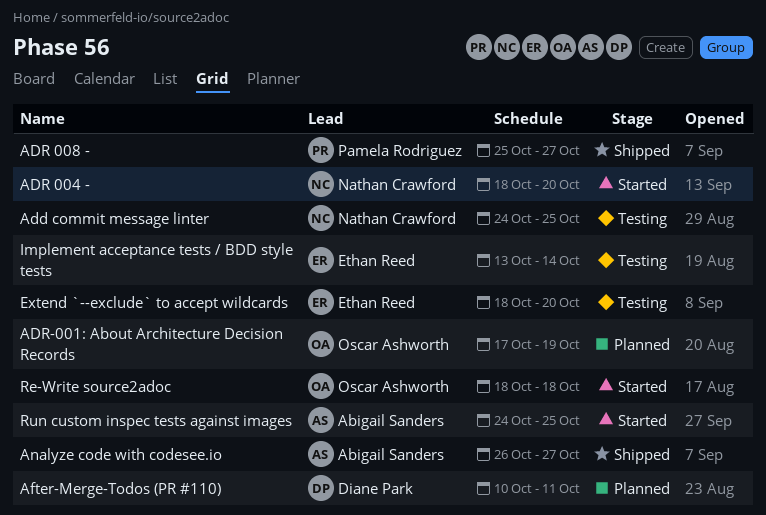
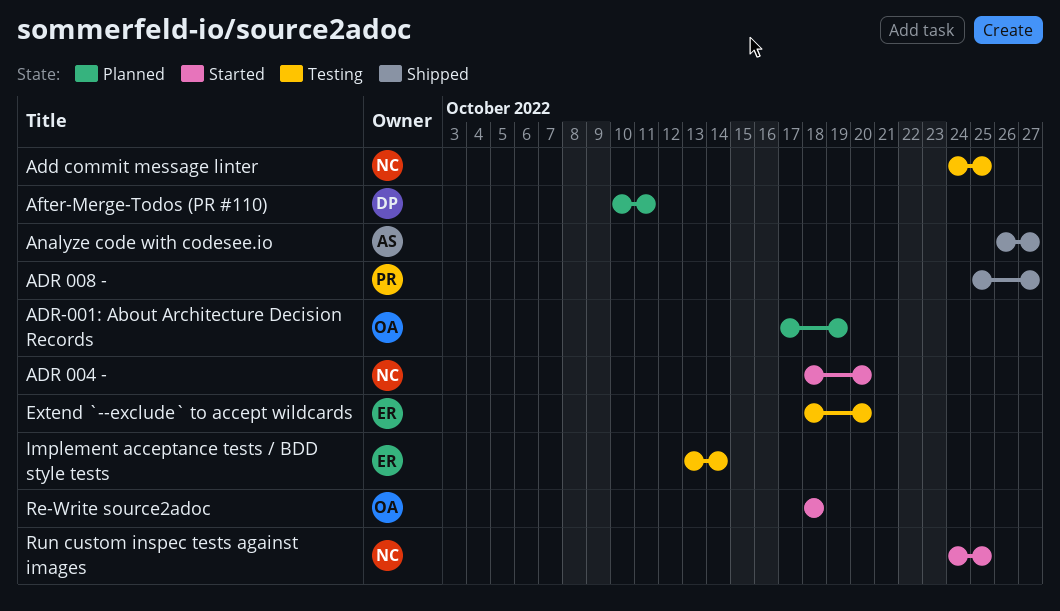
Run custom inspec tests against images, owner: Abigail Sanders -> Nathan Crawford

